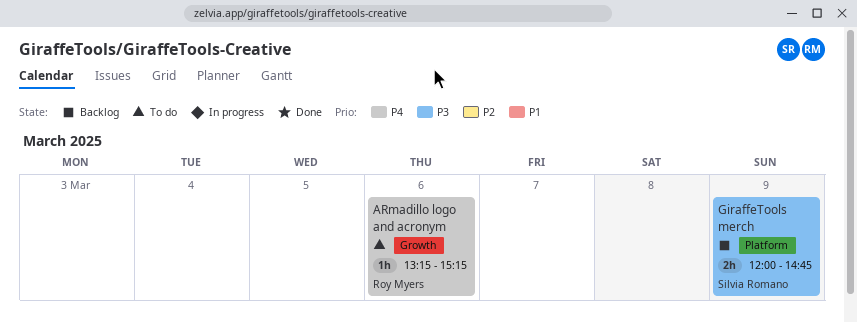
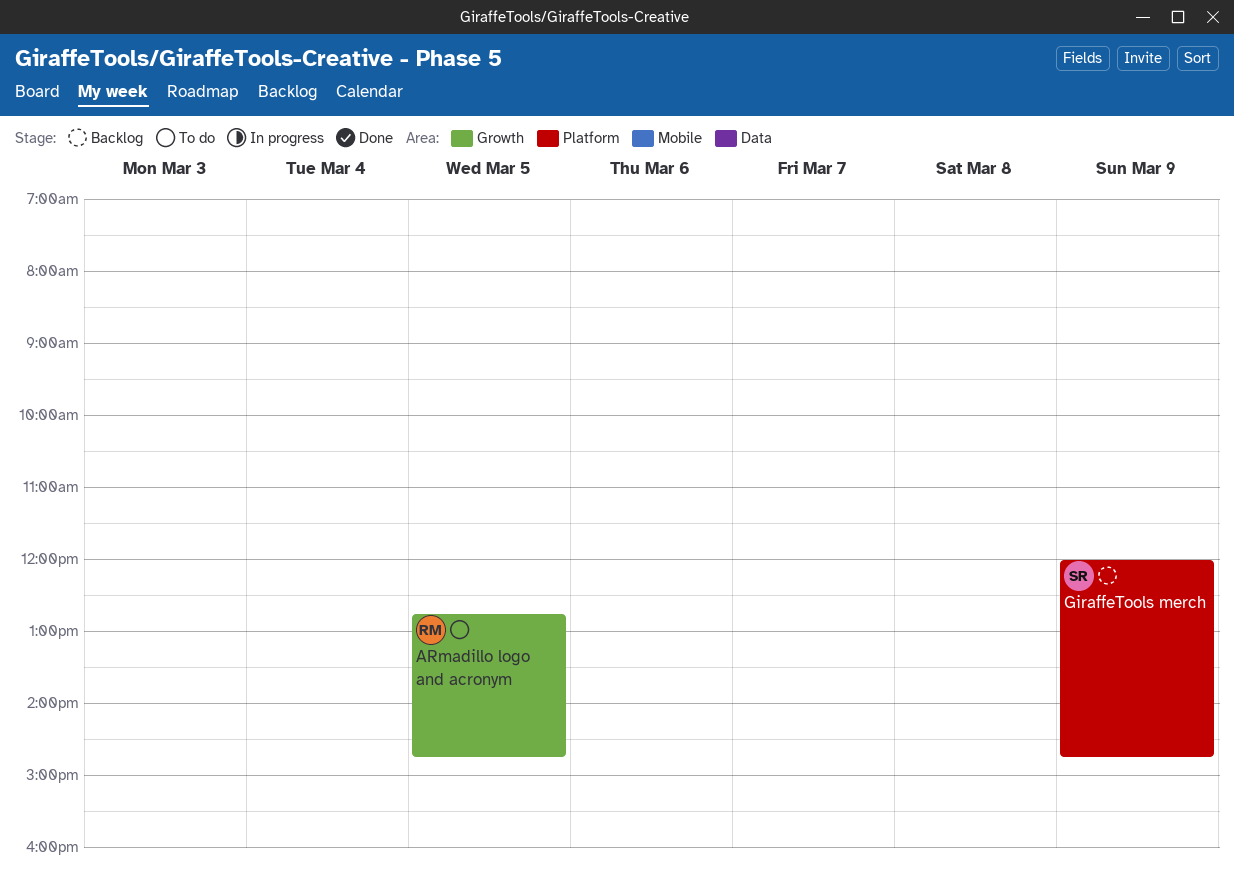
ARmadillo logo and acronym, day: Mar 6 -> Mar 5
ARmadillo logo and acronym, begins: 13:15 -> 12:45
ARmadillo logo and acronym, ends: 15:15 -> 14:45

